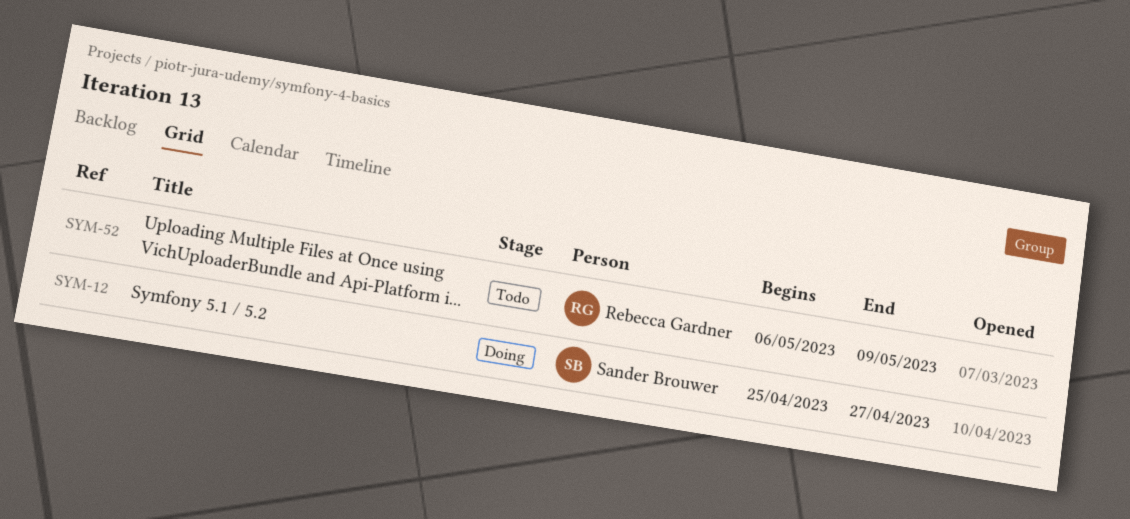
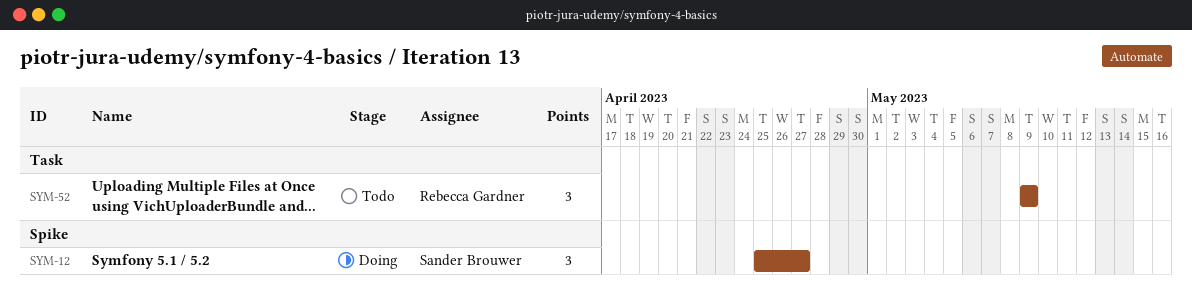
SYM-52, start: May 6 -> May 9

